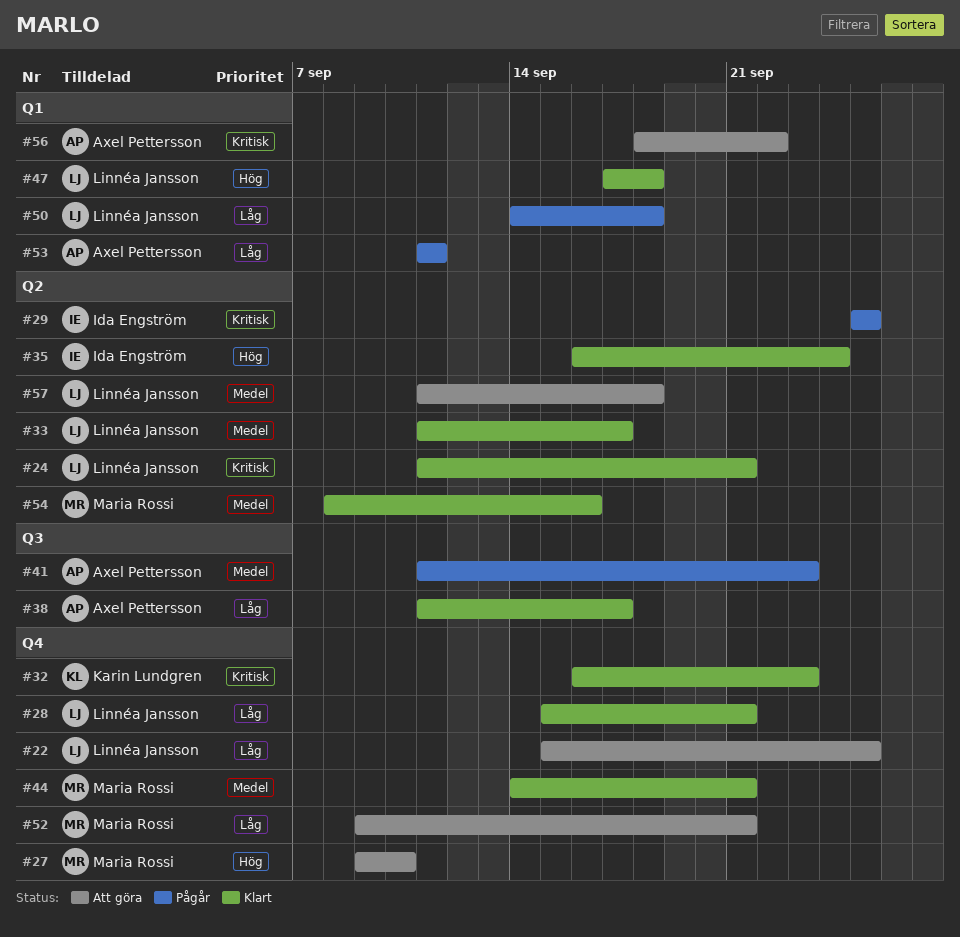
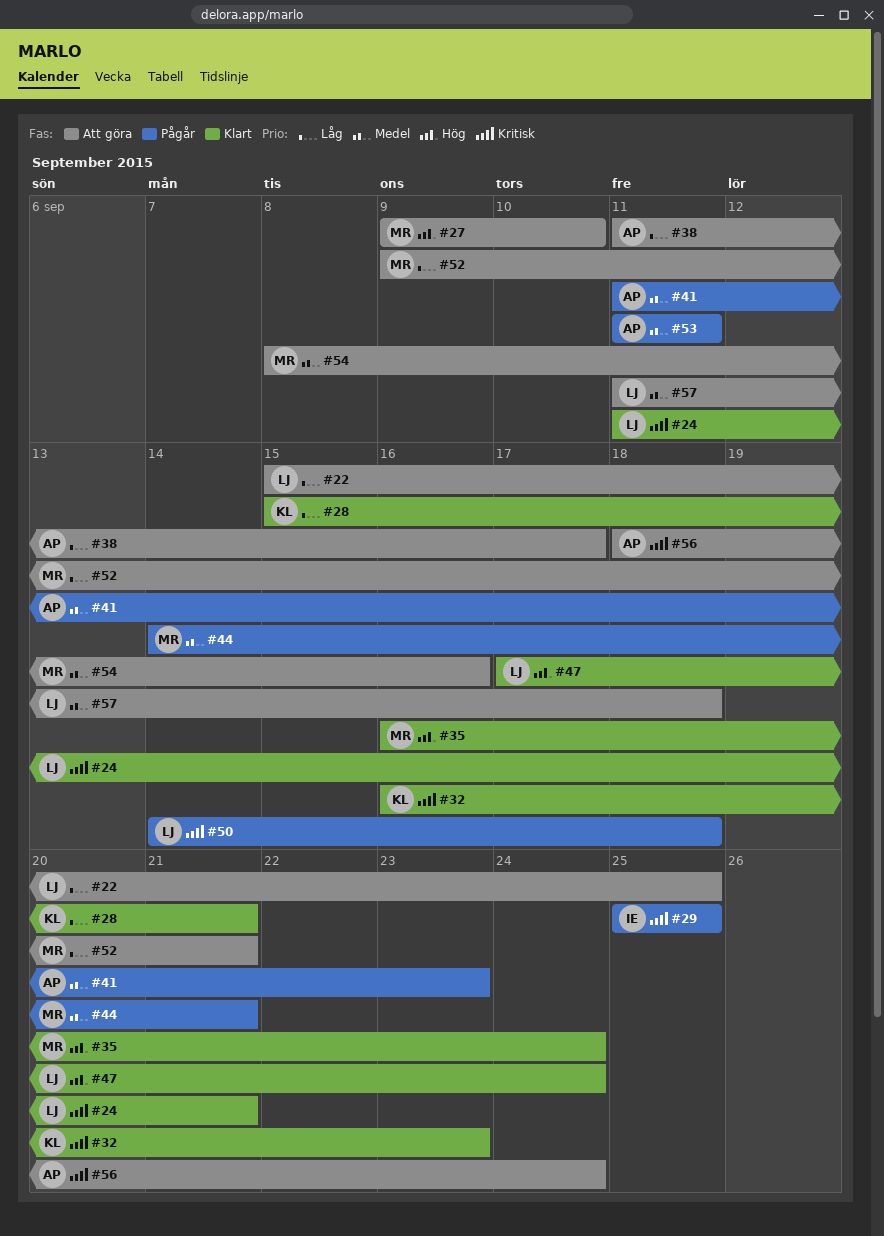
#28, owner: Linnéa Jansson -> Karin Lundgren
#33: present -> none
#35, owner: Ida Engström -> Maria Rossi
#38, status: Klart -> Att göra
#44, status: Klart -> Pågår
#47, due: Sep 18 -> Sep 24
#50, priority: Låg -> Kritisk
#53, priority: Låg -> Medel
#54, status: Klart -> Att göra
#56, due: Sep 22 -> Sep 24

